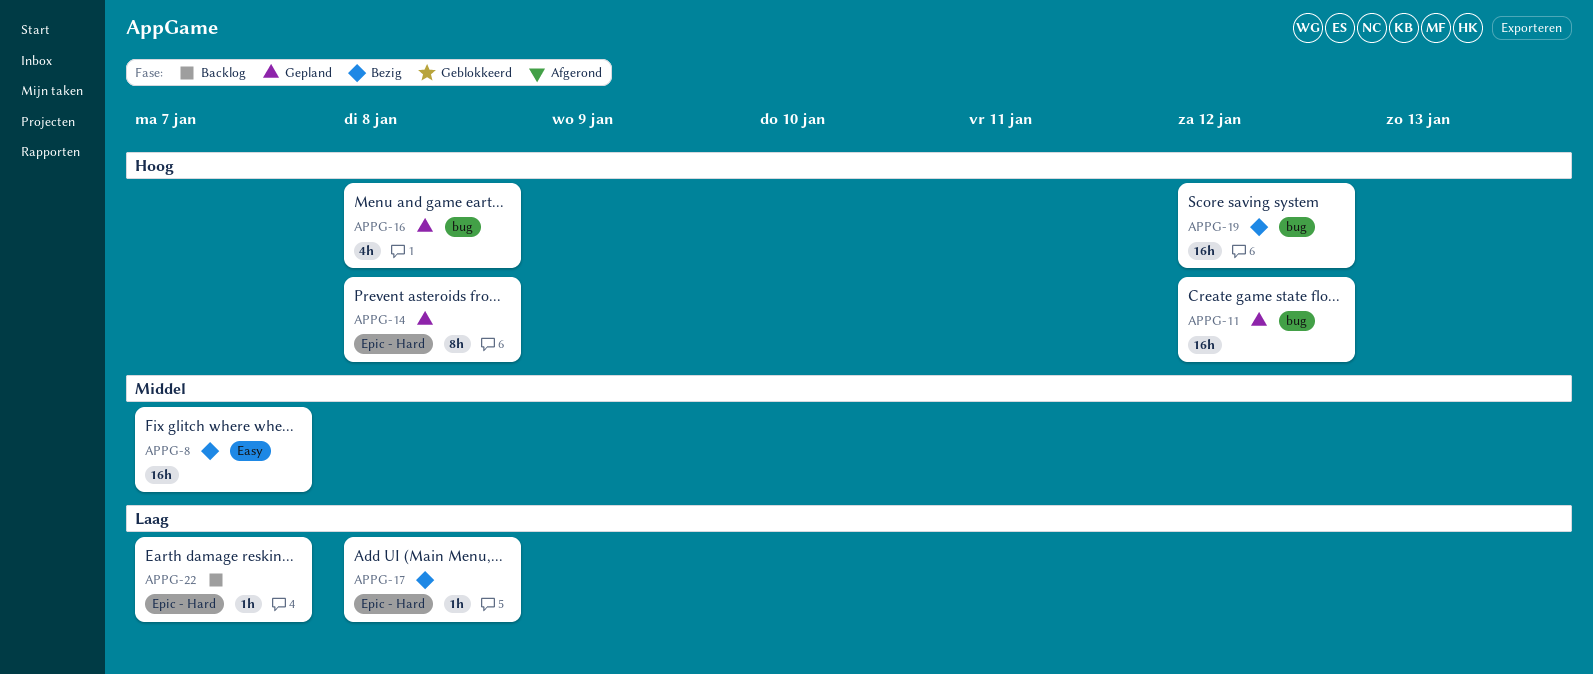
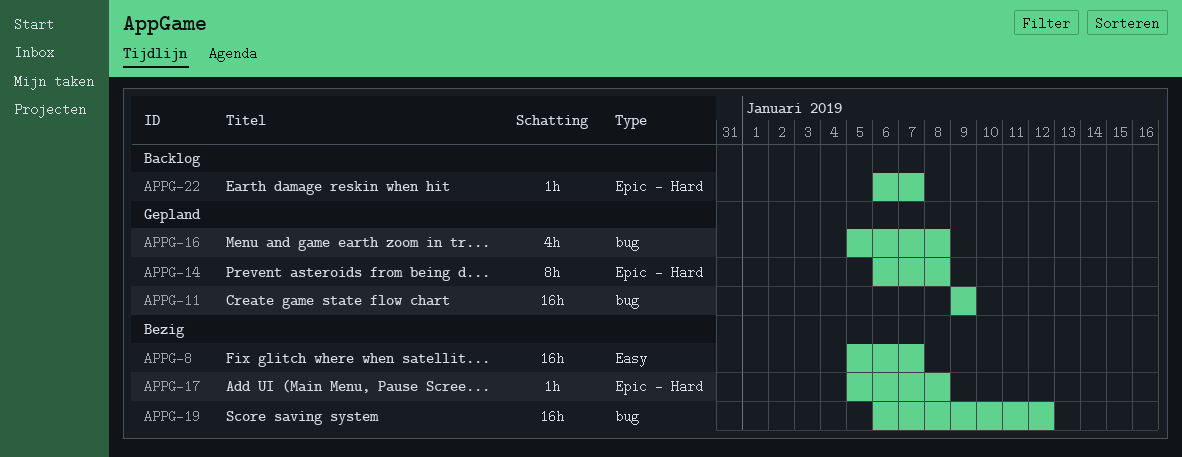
APPG-11, due: Jan 12 -> Jan 9

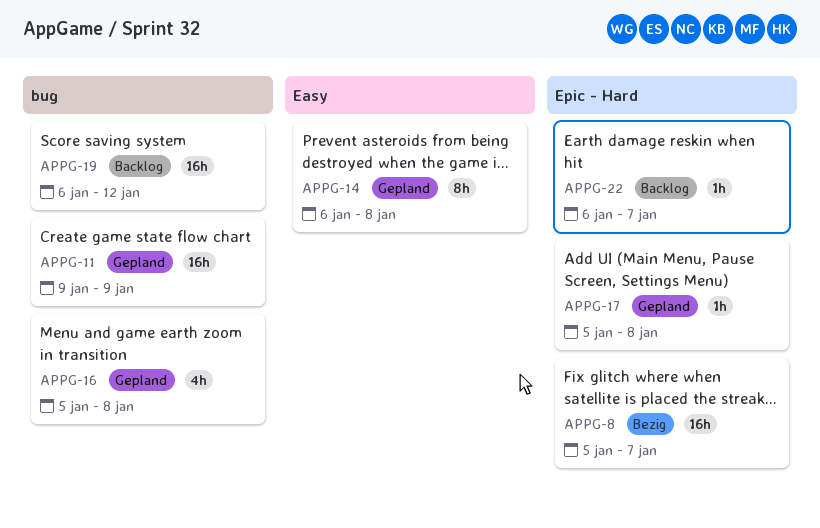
APPG-8, label: Easy -> Epic - Hard
APPG-14, label: Epic - Hard -> Easy
APPG-17, status: Bezig -> Gepland
APPG-19, status: Bezig -> Backlog

